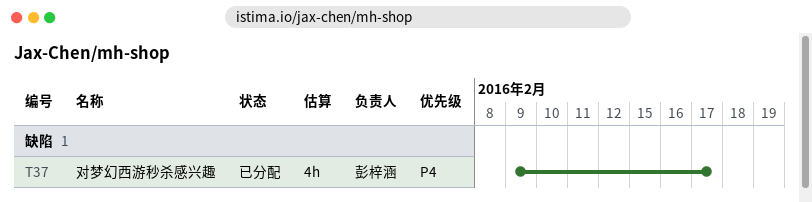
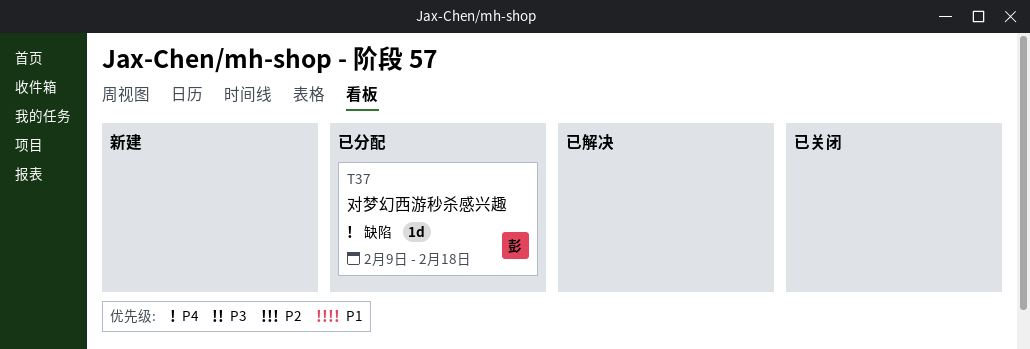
T37, estimate: 4h -> 1d
T37, due: Feb 17 -> Feb 18

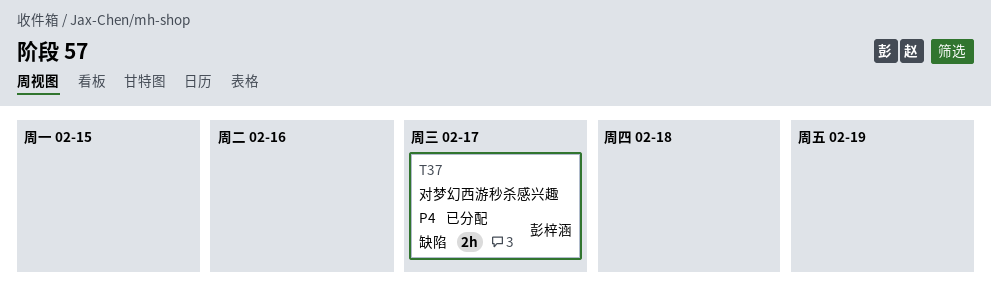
T37, estimate: 1d -> 2h
T37, due: Feb 18 -> Feb 17

